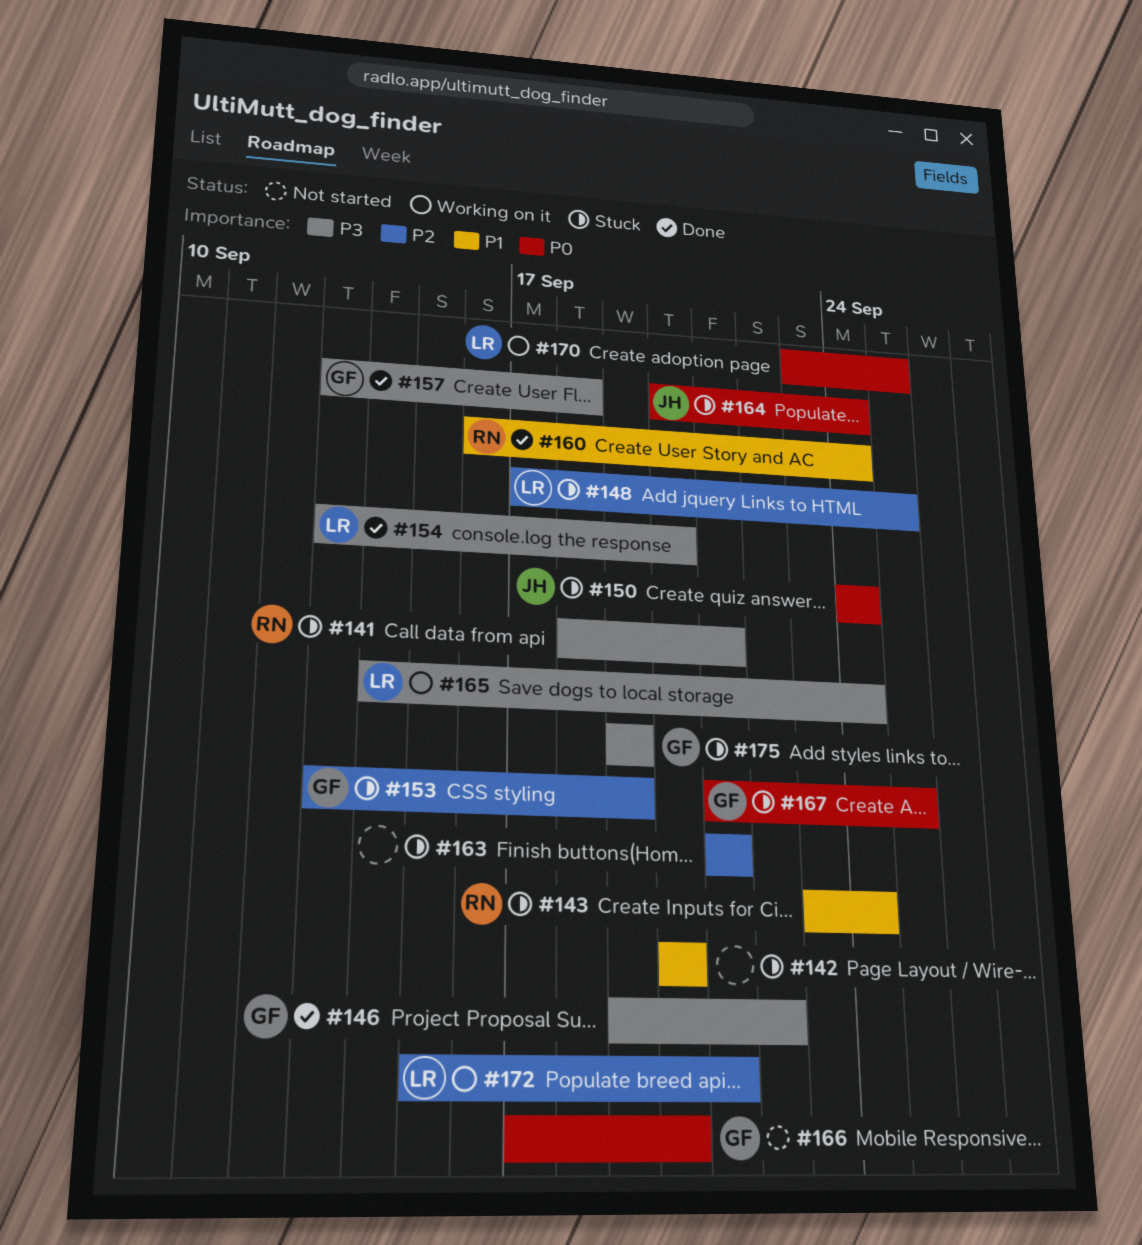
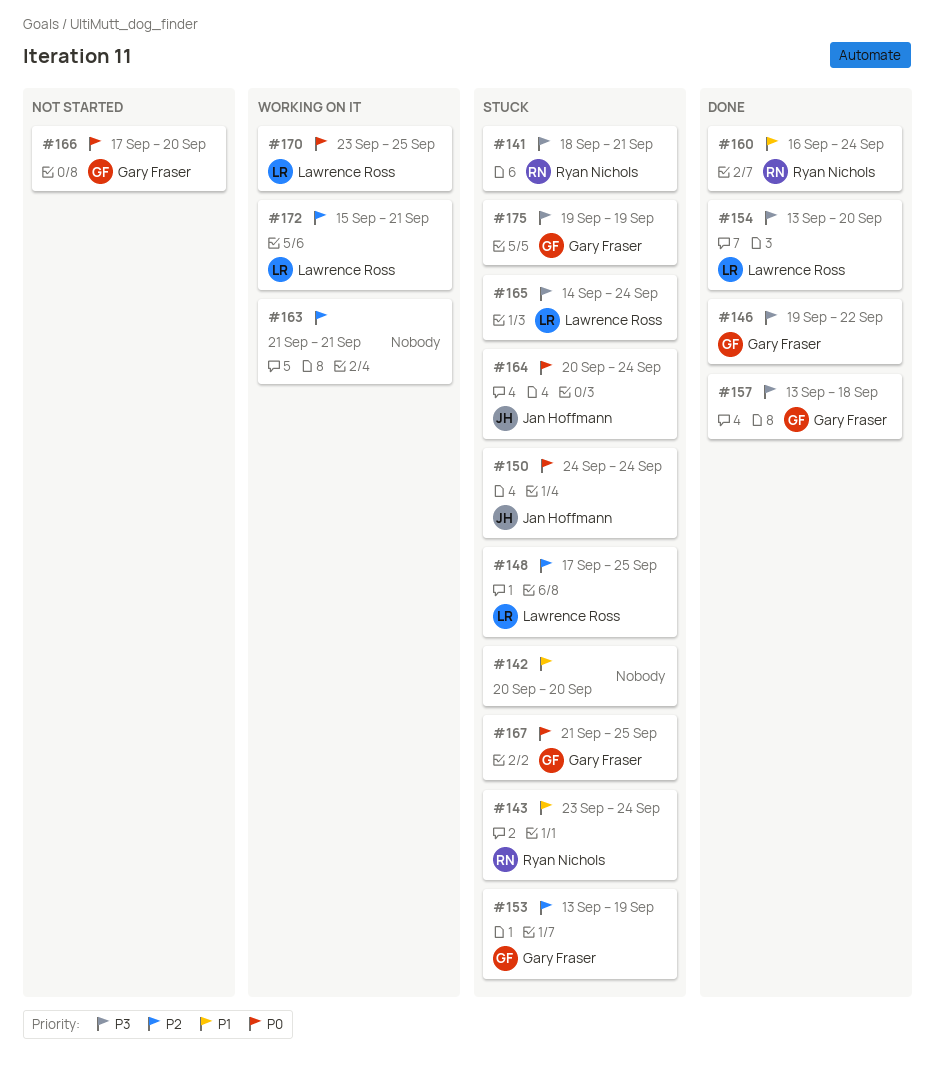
#163, status: Stuck -> Working on it
#165, status: Working on it -> Stuck

